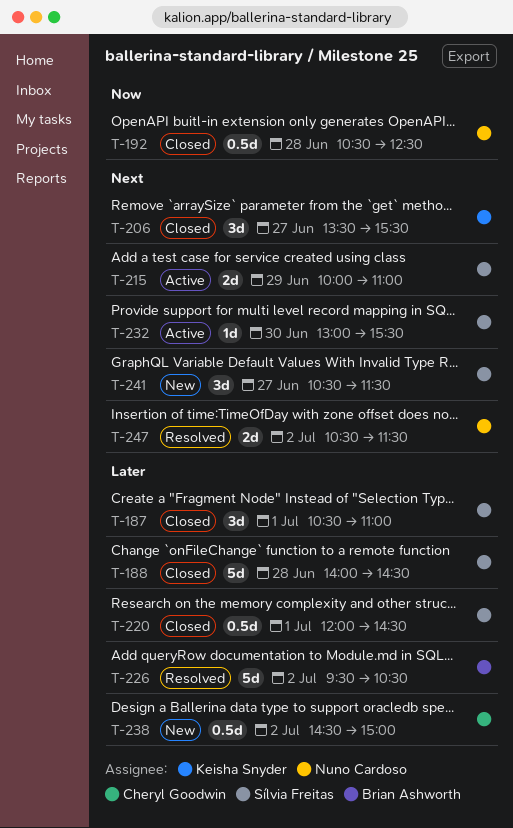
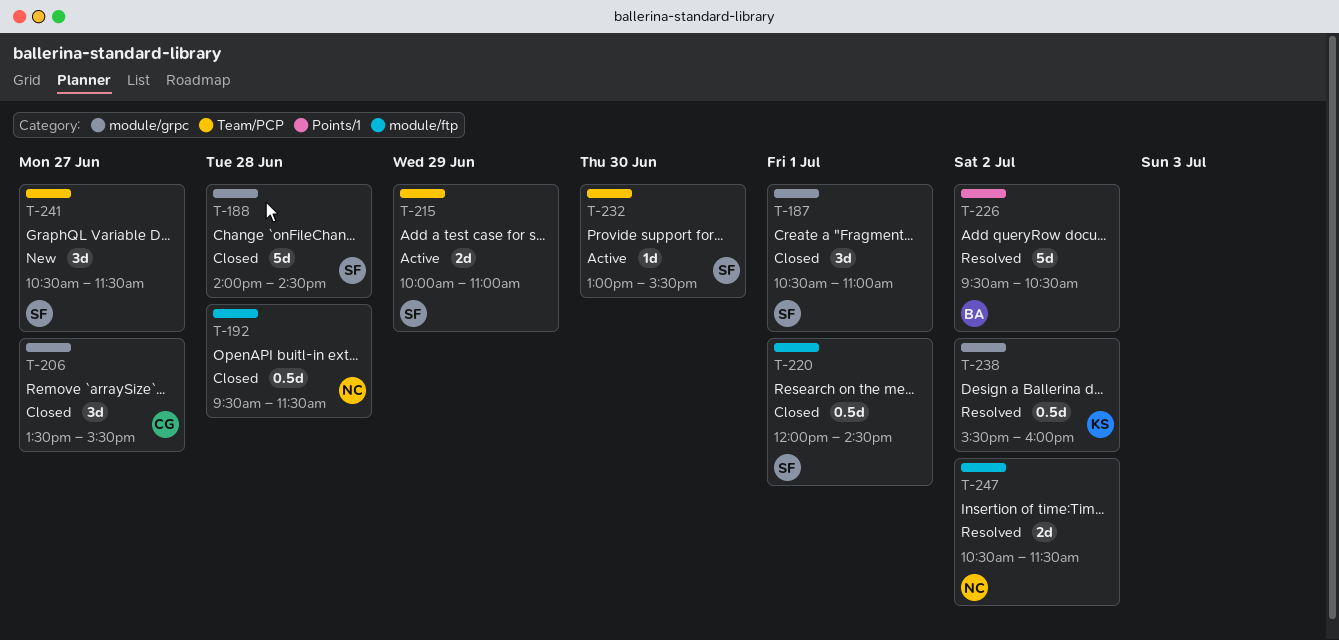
T-192, begins: 10:30 -> 09:30
T-192, ends: 12:30 -> 11:30
T-206, owner: Keisha Snyder -> Cheryl Goodwin
T-238, status: New -> Resolved
T-238, owner: Cheryl Goodwin -> Keisha Snyder
T-238, begins: 14:30 -> 15:30
T-238, ends: 15:00 -> 16:00

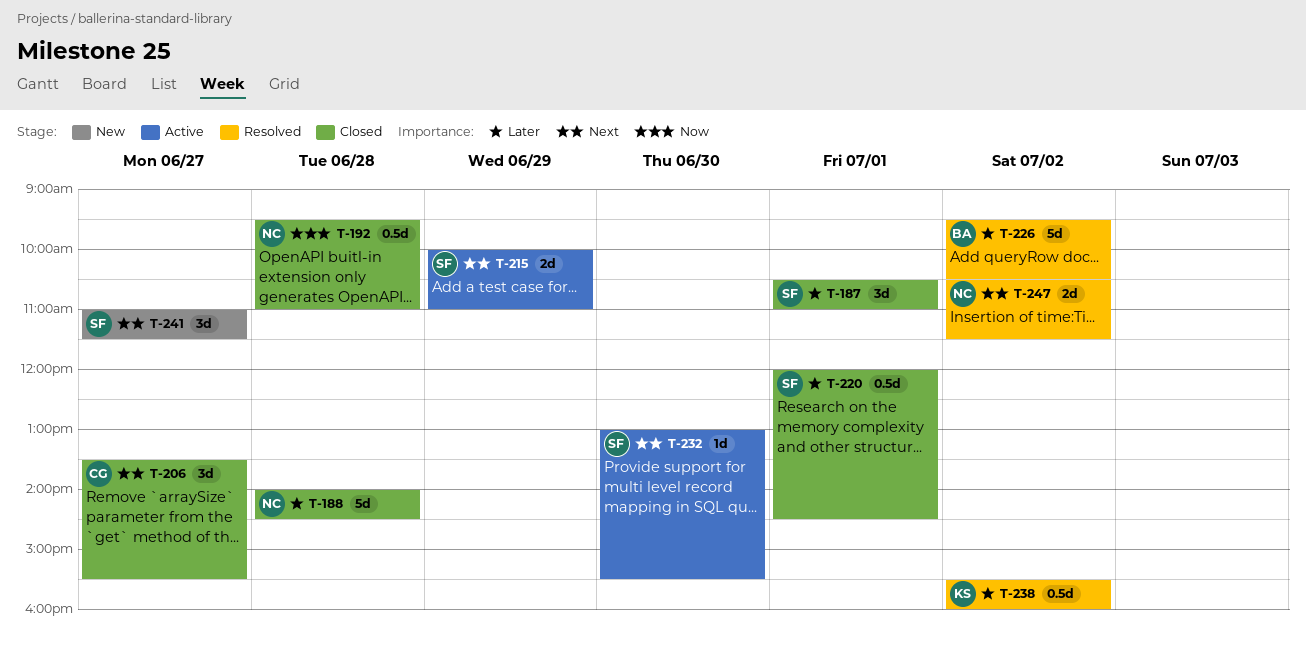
T-188, owner: SF -> NC
T-192, ends: 11:30 -> 11:00
T-241, begins: 10:30 -> 11:00

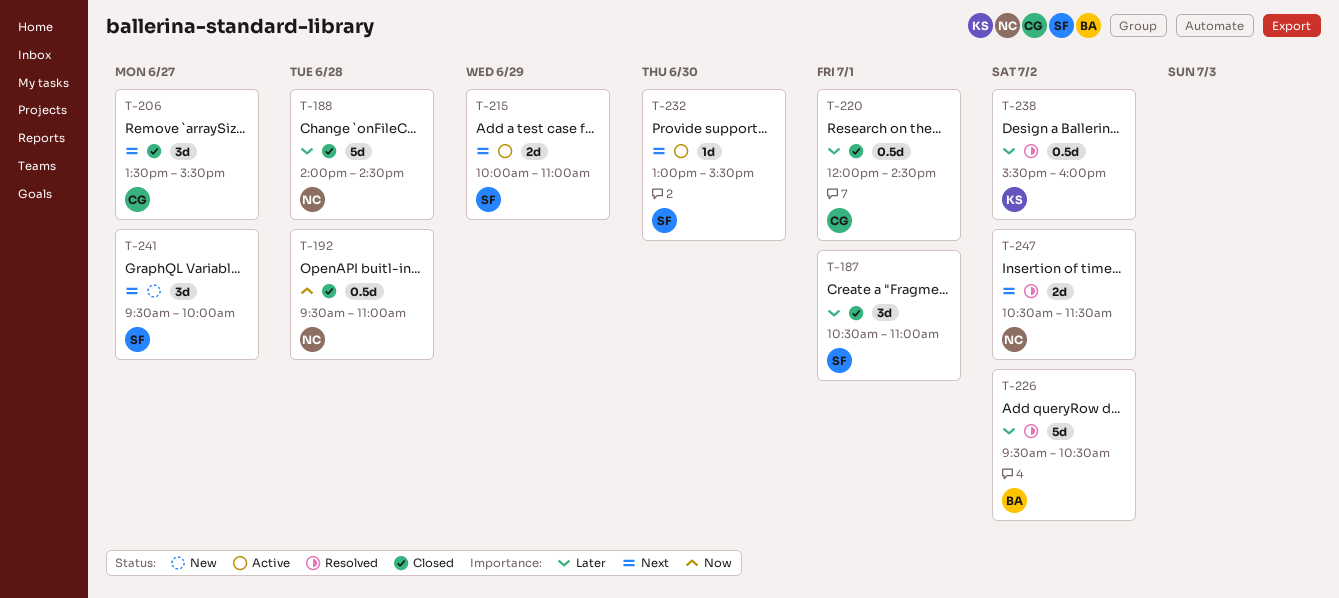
T-220, owner: SF -> CG
T-241, begins: 11:00 -> 09:30
T-241, ends: 11:30 -> 10:00

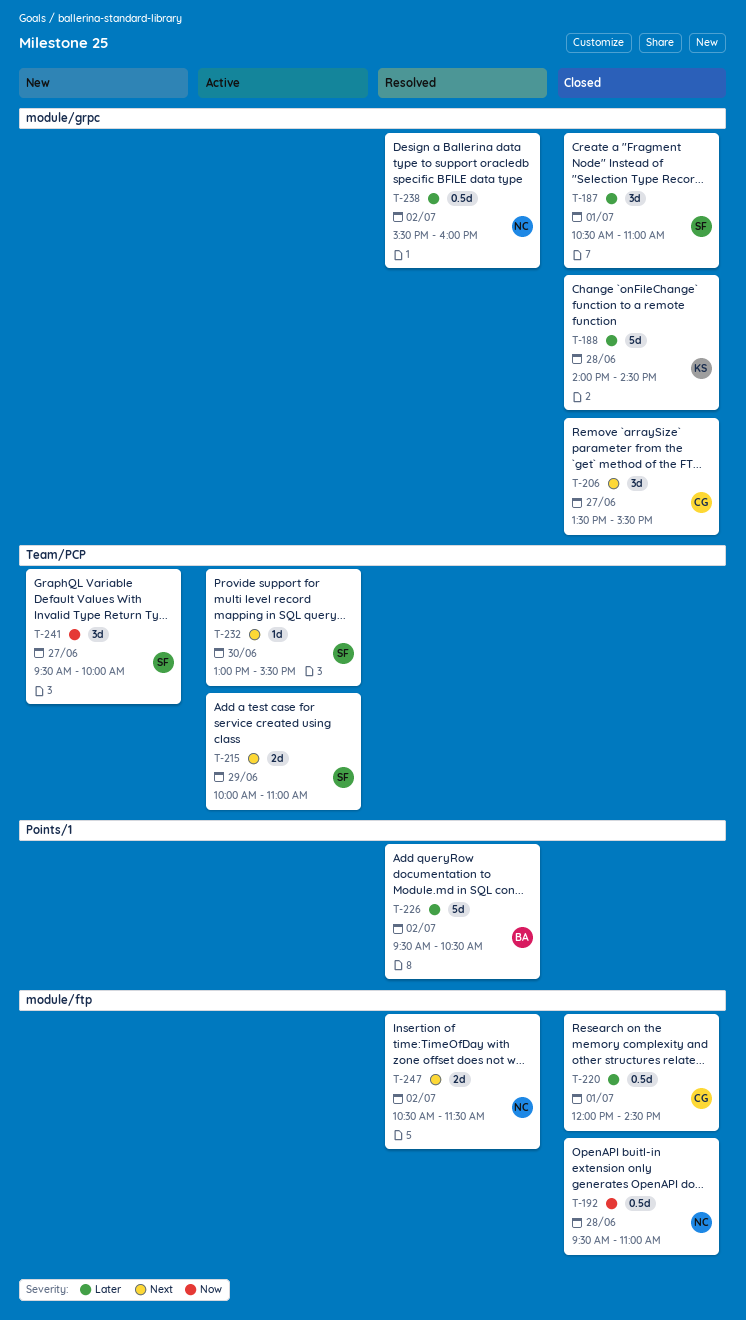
T-188, owner: NC -> KS
T-238, owner: KS -> NC
T-241, priority: Next -> Now

